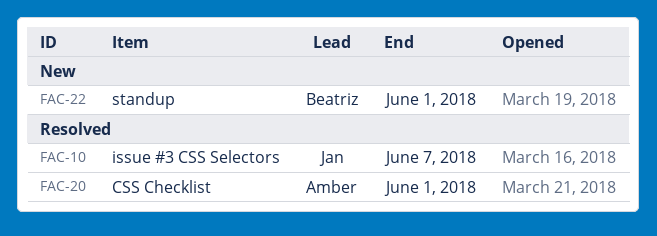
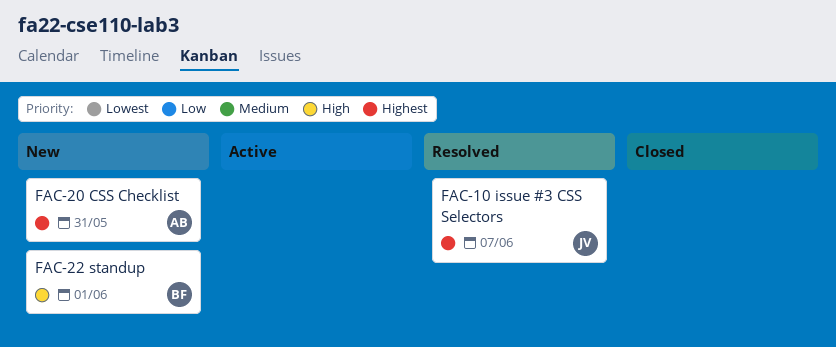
FAC-20, status: Resolved -> New
FAC-20, due: Jun 1 -> May 31

